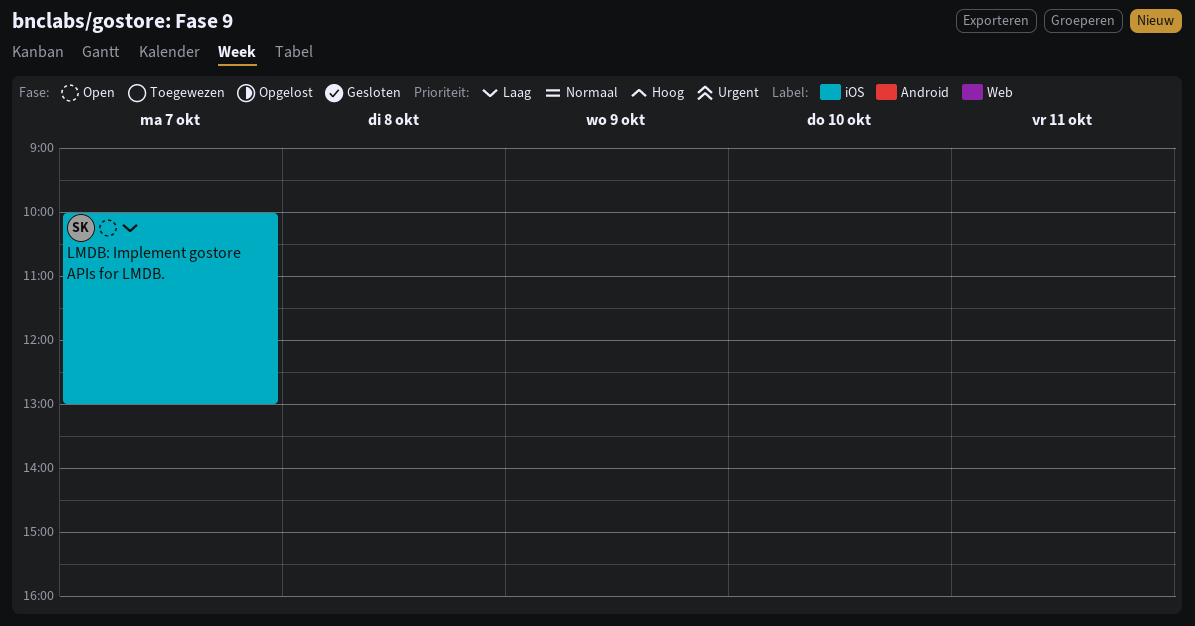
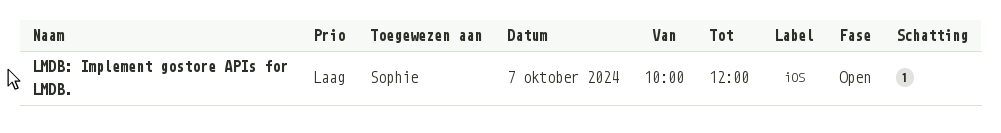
LMDB: Implement gostore APIs for LMDB., ends: 13:00 -> 12:00

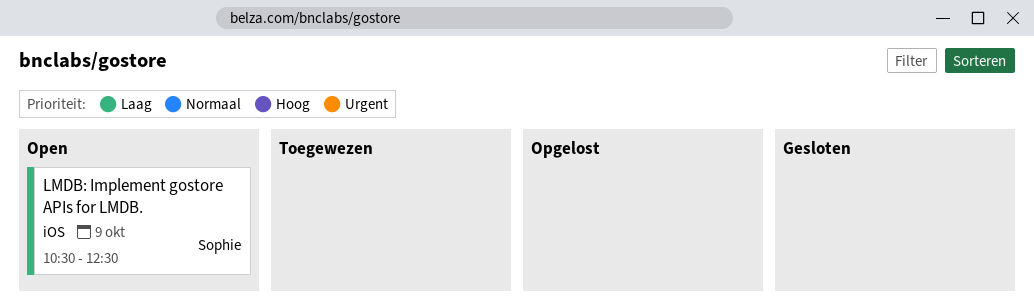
LMDB: Implement gostore APIs for LMDB., day: Oct 7 -> Oct 9
LMDB: Implement gostore APIs for LMDB., begins: 10:00 -> 10:30
LMDB: Implement gostore APIs for LMDB., ends: 12:00 -> 12:30

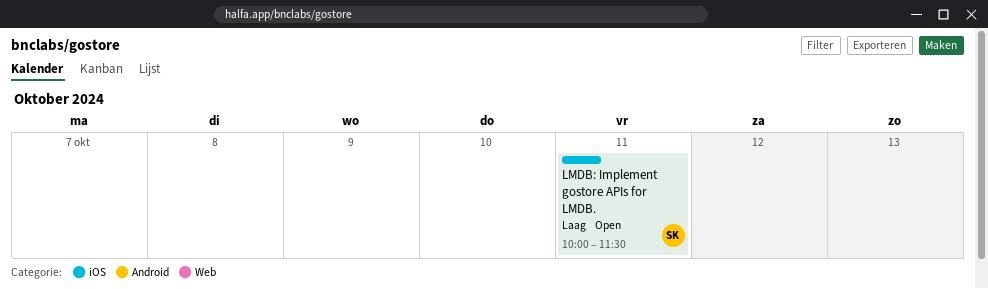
LMDB: Implement gostore APIs for LMDB., day: Oct 9 -> Oct 11
LMDB: Implement gostore APIs for LMDB., begins: 10:30 -> 10:00
LMDB: Implement gostore APIs for LMDB., ends: 12:30 -> 11:30

